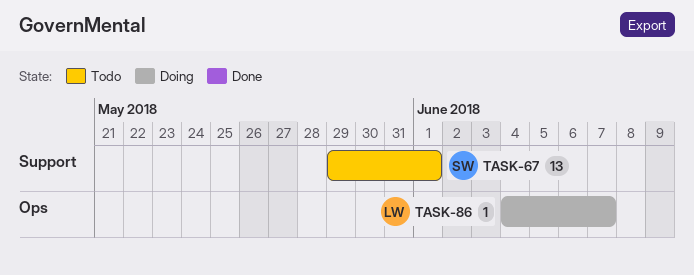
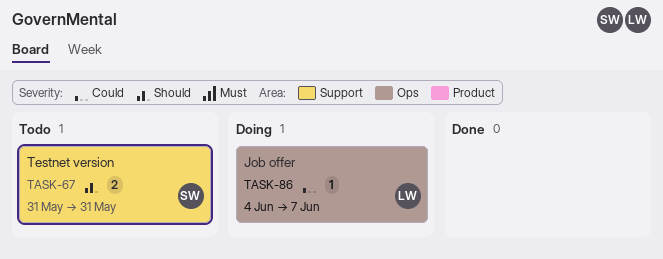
TASK-67, estimate: 13 -> 2
TASK-67, start: May 29 -> May 31
TASK-67, due: Jun 1 -> May 31

